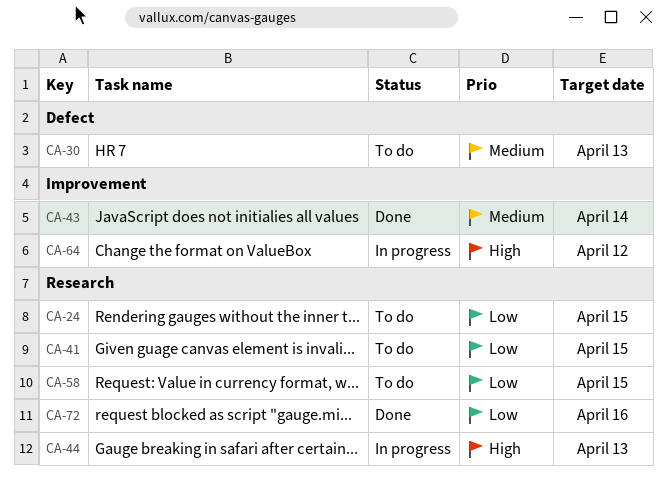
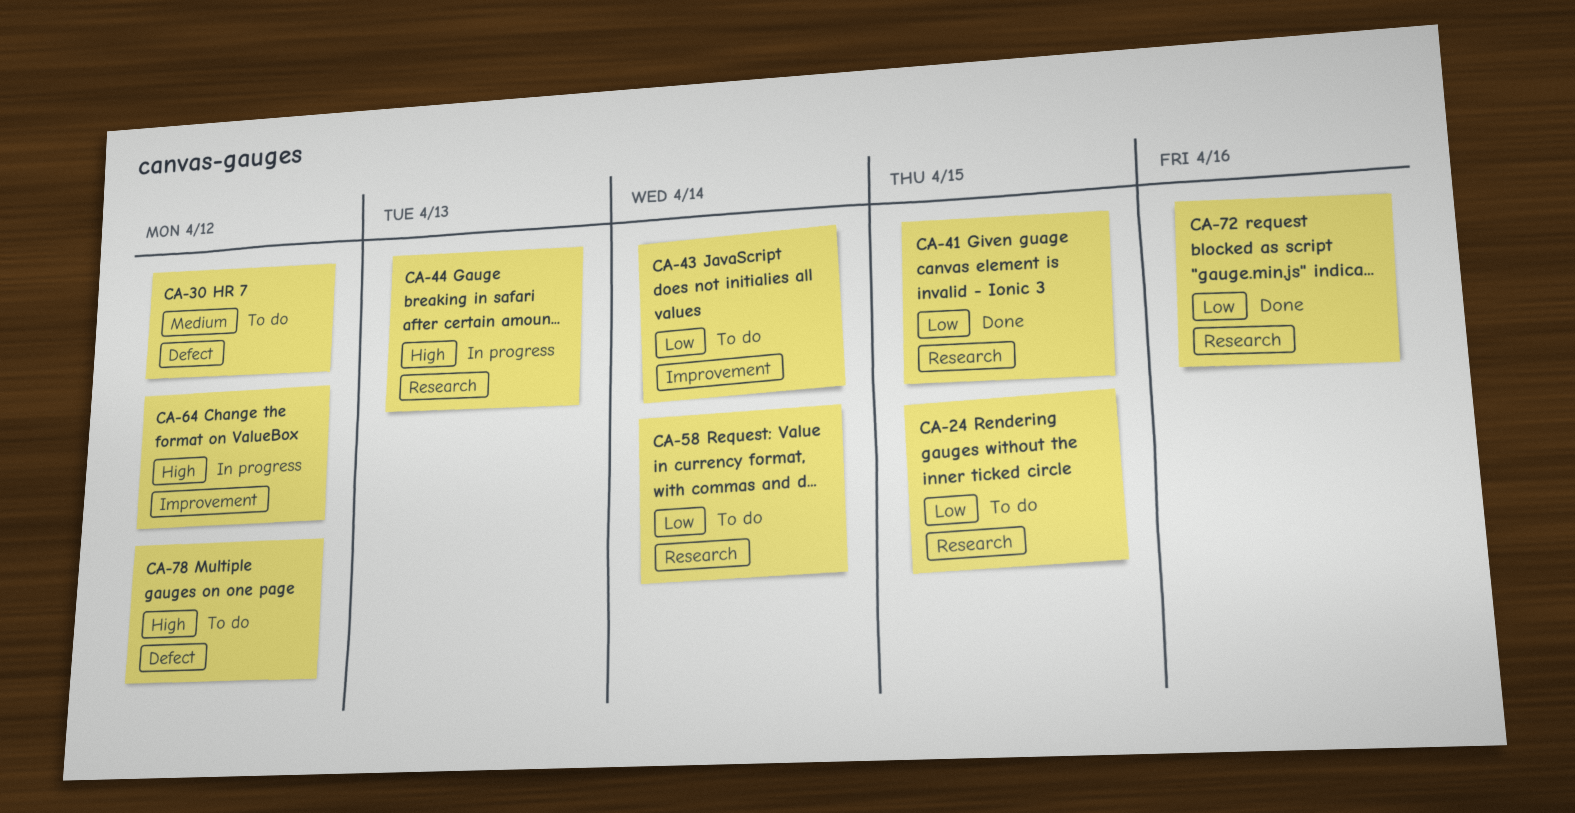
CA-30, due: Apr 13 -> Apr 12
CA-41, status: To do -> Done
CA-43, status: Done -> To do
CA-43, priority: Medium -> Low
CA-58, due: Apr 15 -> Apr 14
CA-78: none -> present

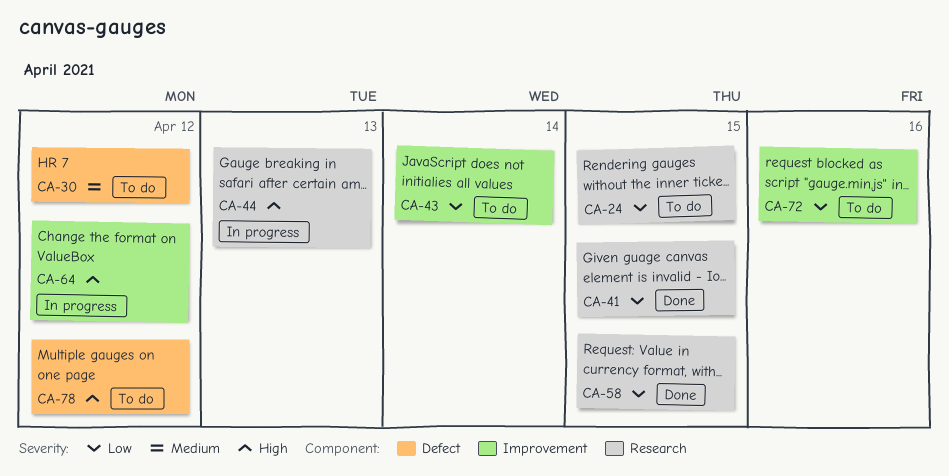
CA-58, status: To do -> Done
CA-58, due: Apr 14 -> Apr 15
CA-72, status: Done -> To do
CA-72, label: Research -> Improvement

